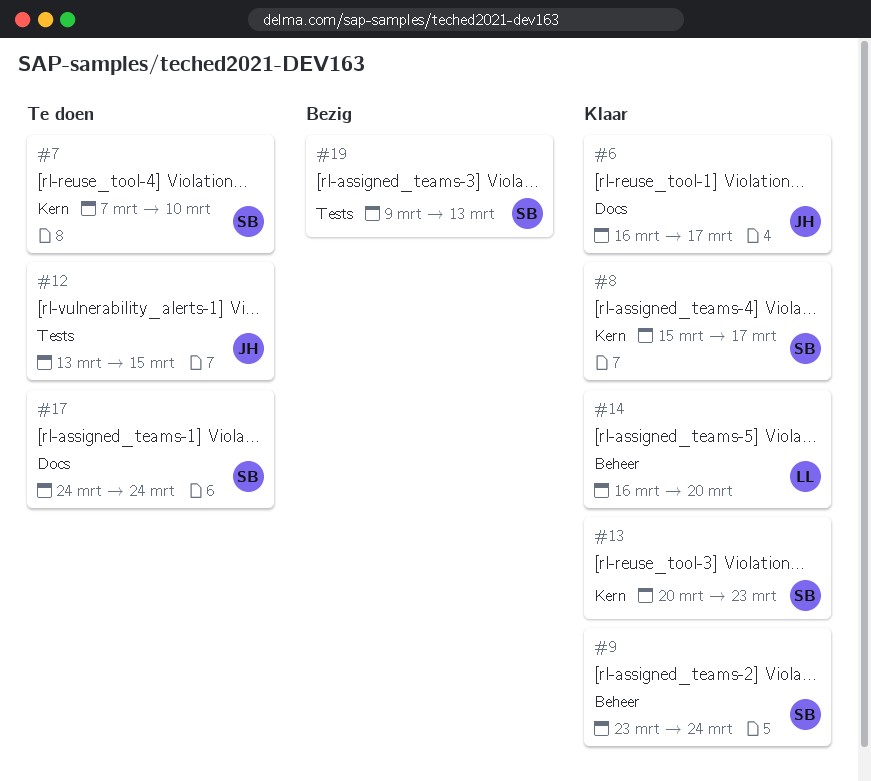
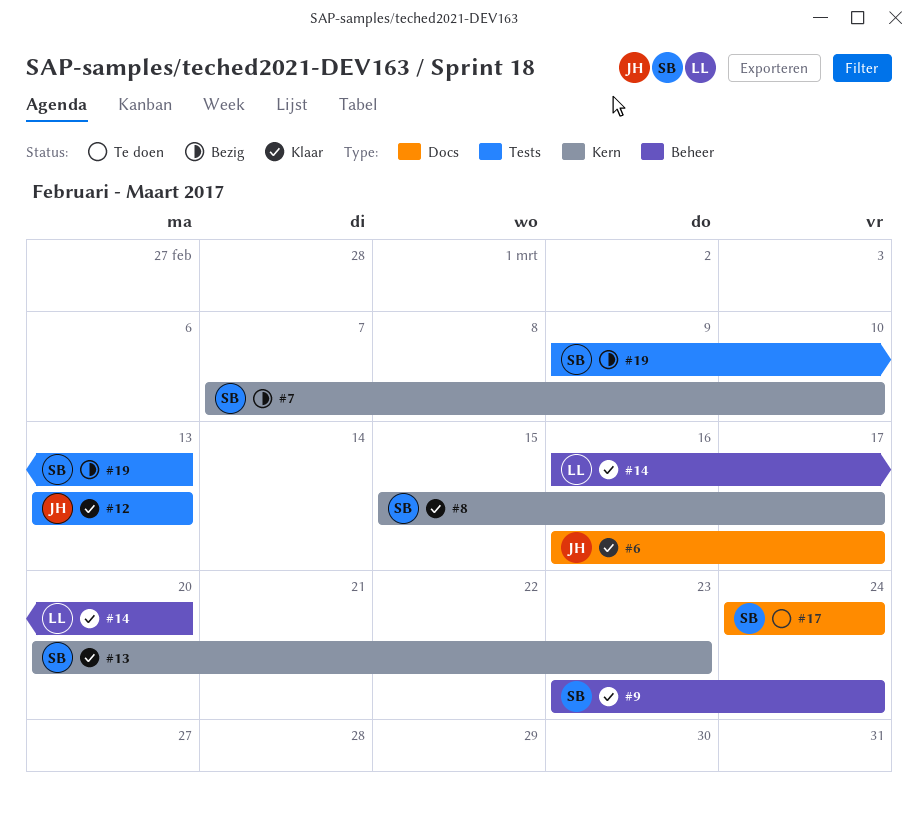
#7, status: Te doen -> Bezig
#12, status: Te doen -> Klaar
#12, due: Mar 15 -> Mar 13

